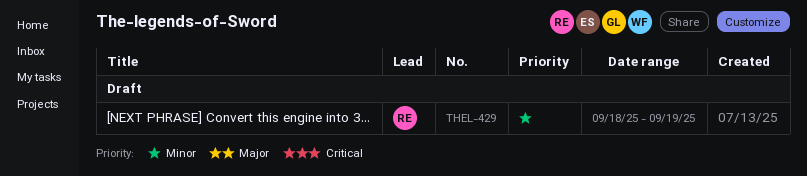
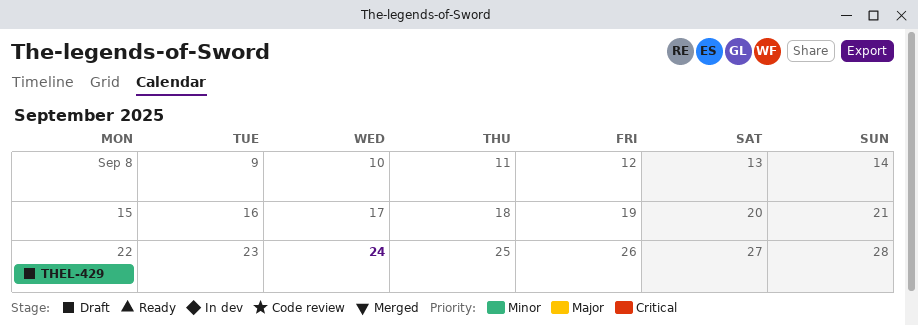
THEL-429, start: Sep 18 -> Sep 22
THEL-429, due: Sep 19 -> Sep 22

